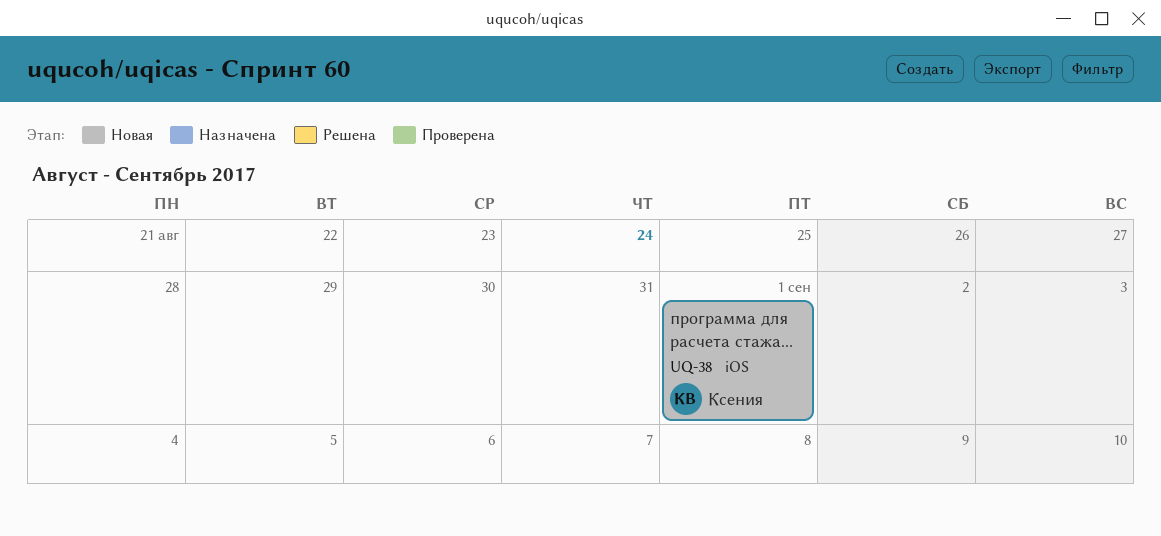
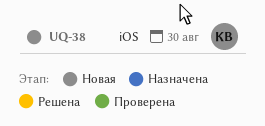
UQ-38, due: Sep 1 -> Aug 30

